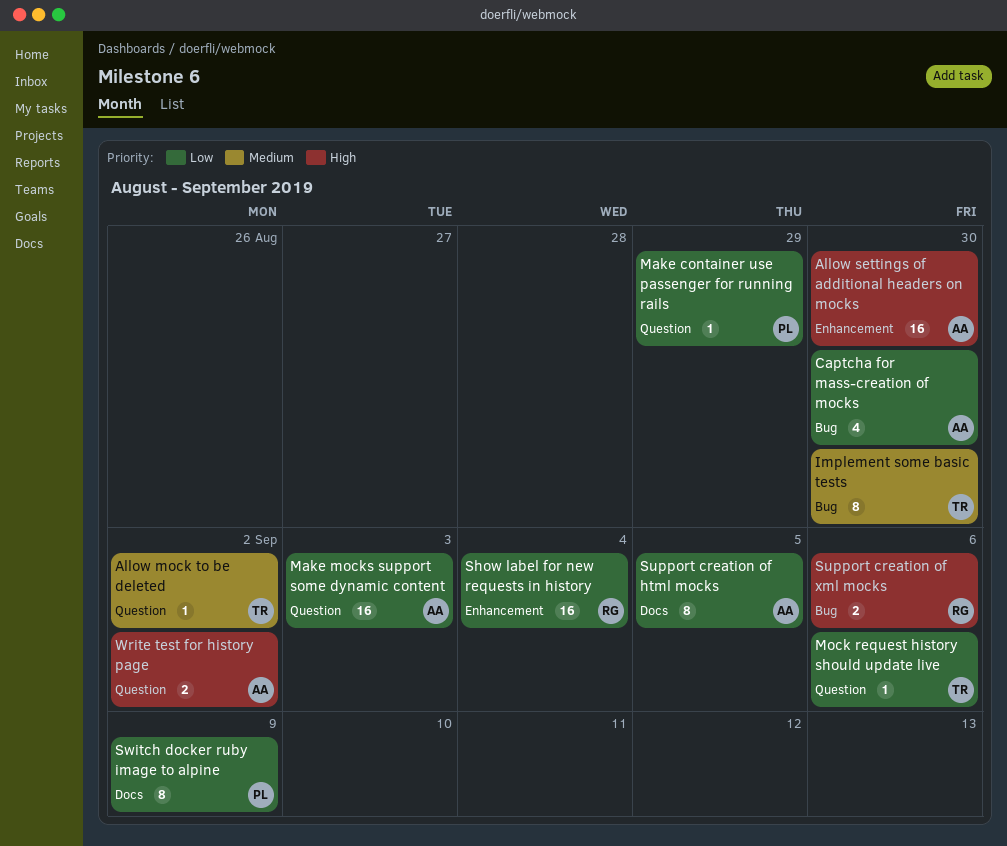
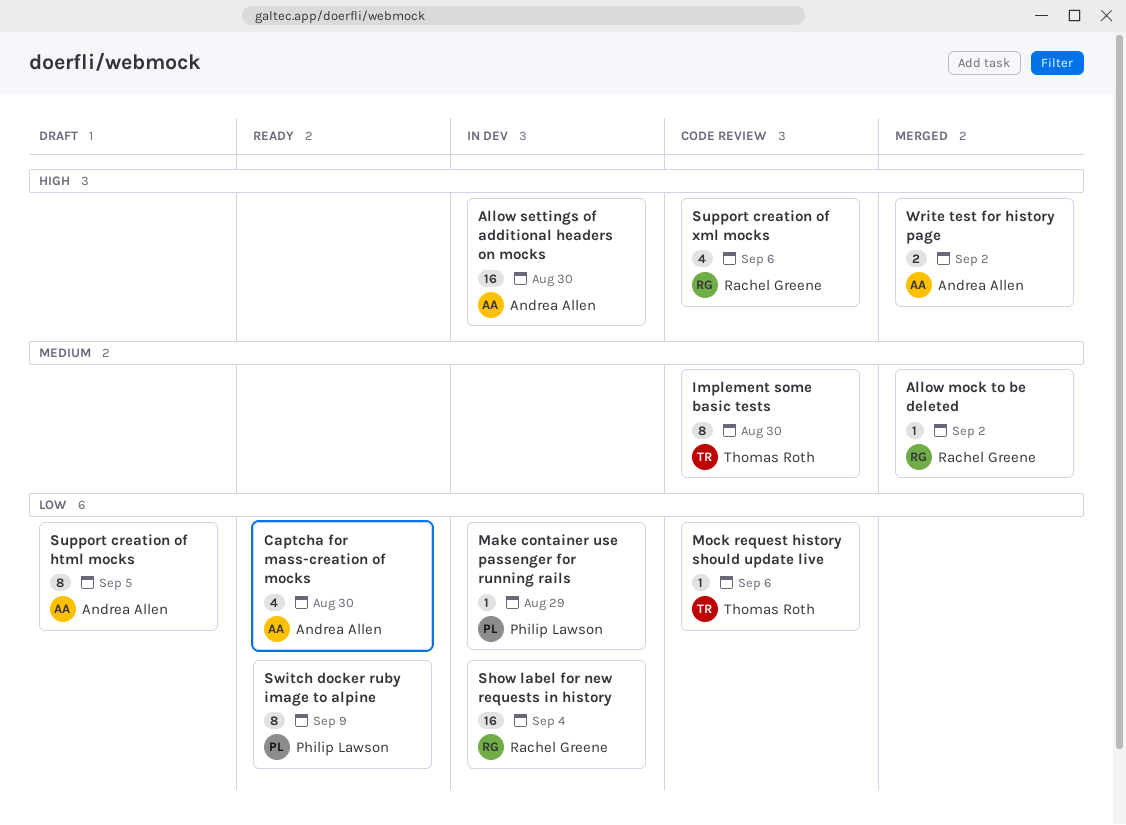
Allow mock to be deleted, owner: Thomas Roth -> Rachel Greene
Make mocks support some dynamic content: present -> none
Support creation of xml mocks, estimate: 2 -> 4

